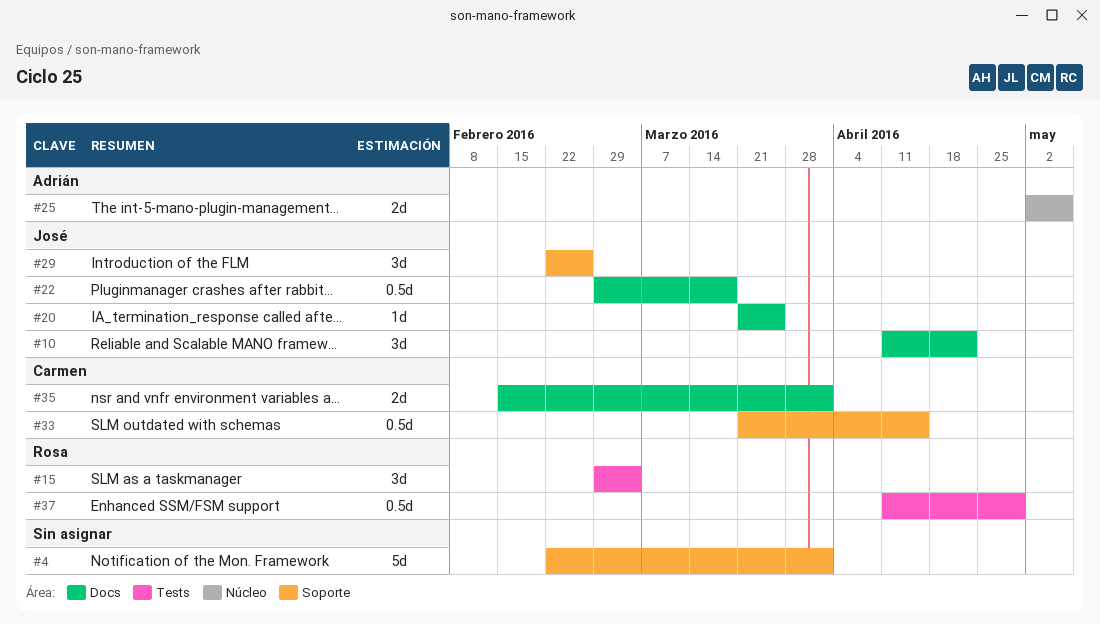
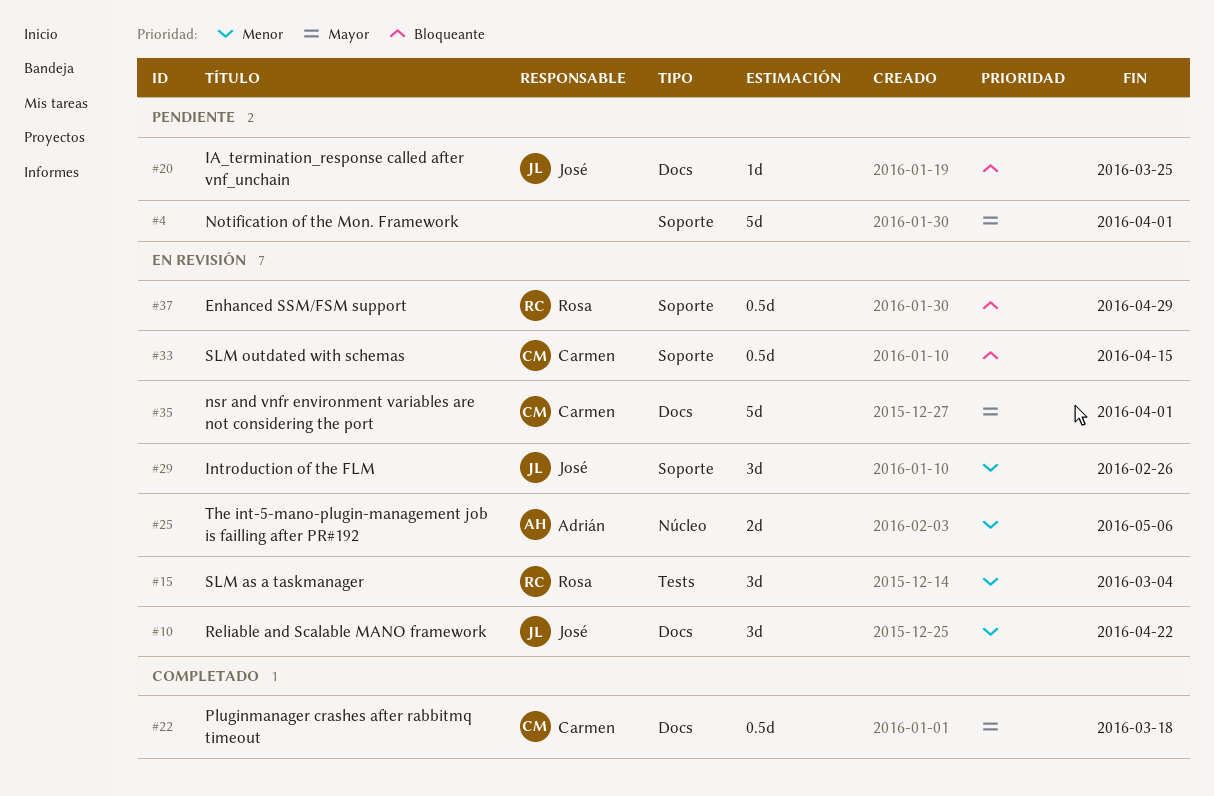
#22, owner: José -> Carmen
#35, estimate: 2d -> 5d
#37, label: Tests -> Soporte

